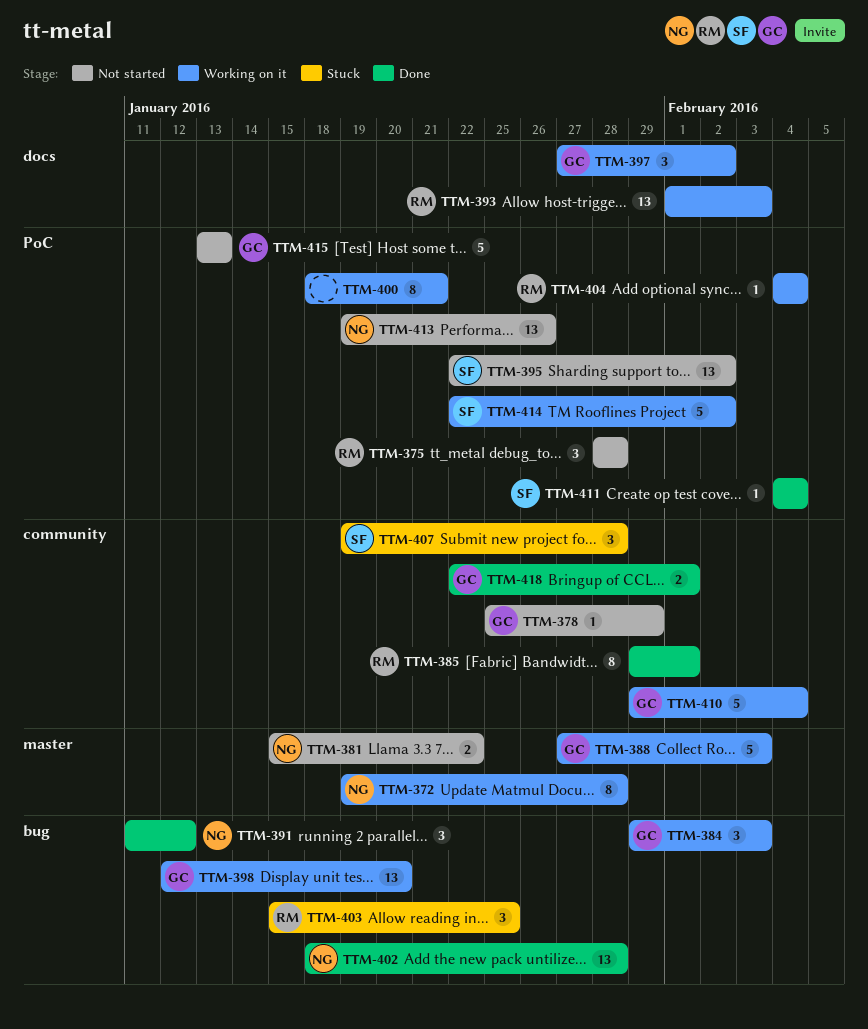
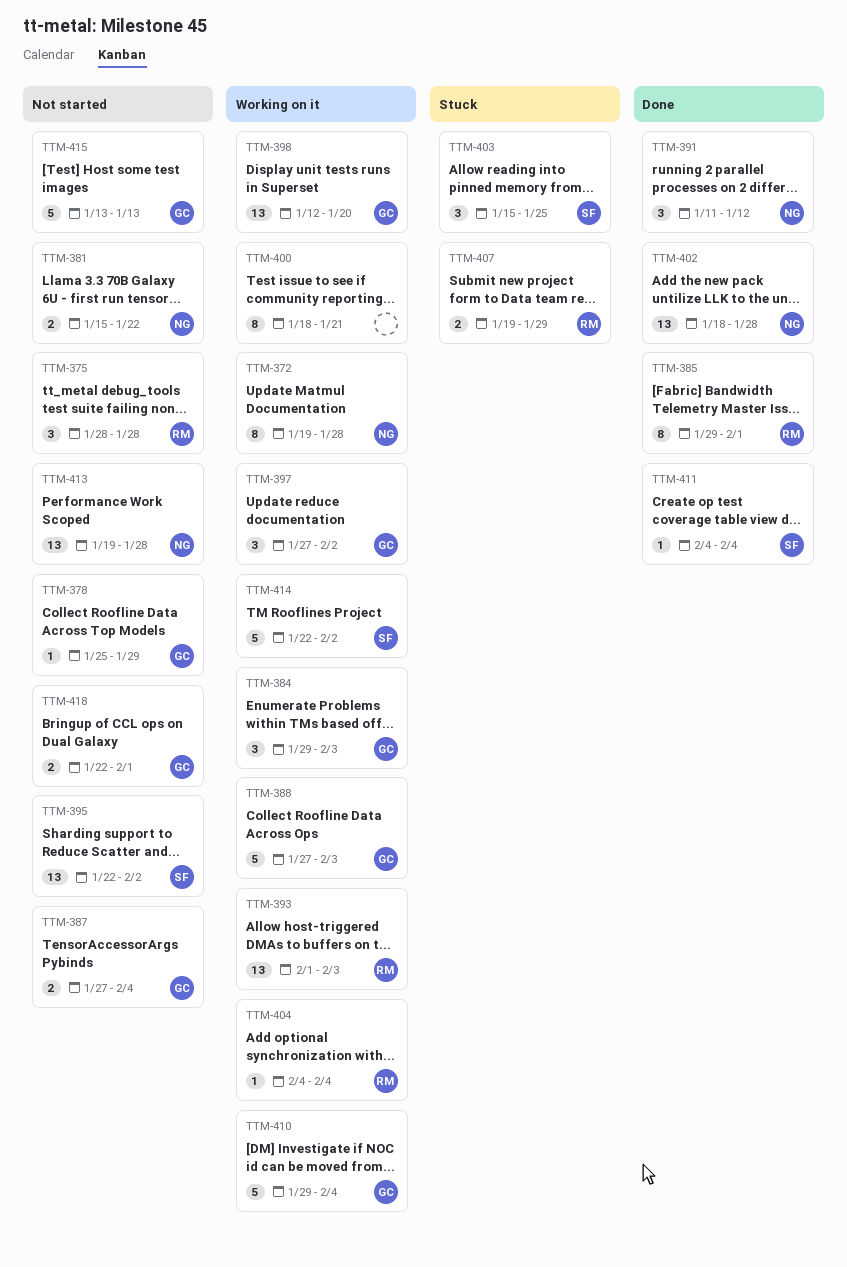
TTM-387: none -> present
TTM-403, owner: RM -> SF
TTM-407, owner: SF -> RM
TTM-407, estimate: 3 -> 2
TTM-407, due: Jan 28 -> Jan 29
TTM-413, due: Jan 26 -> Jan 28
TTM-418, status: Done -> Not started

